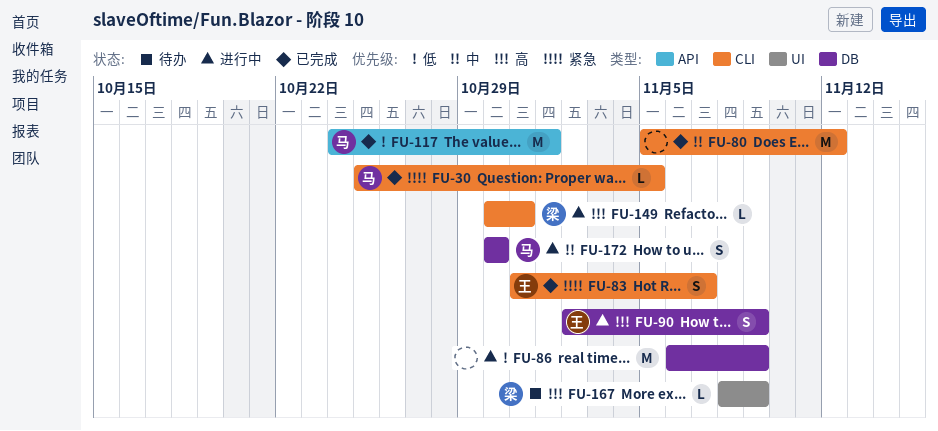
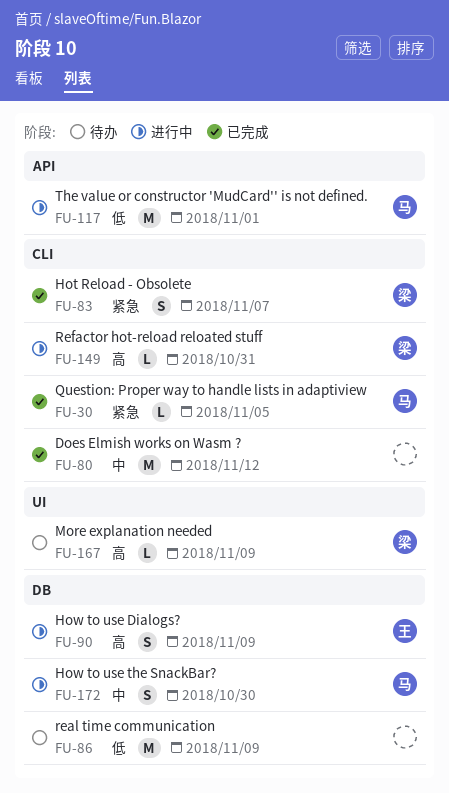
FU-83, owner: 王 -> 梁
FU-86, status: 进行中 -> 待办
FU-117, status: 已完成 -> 进行中

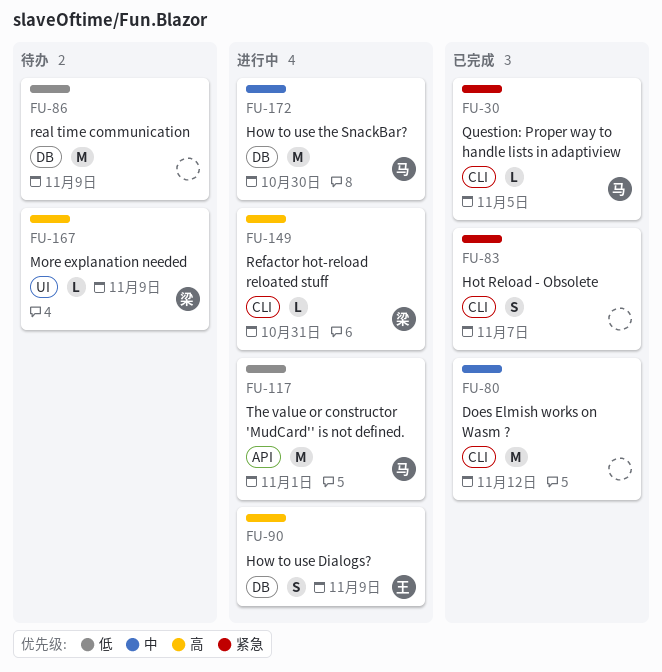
FU-83, owner: 梁 -> none
FU-172, estimate: S -> M

